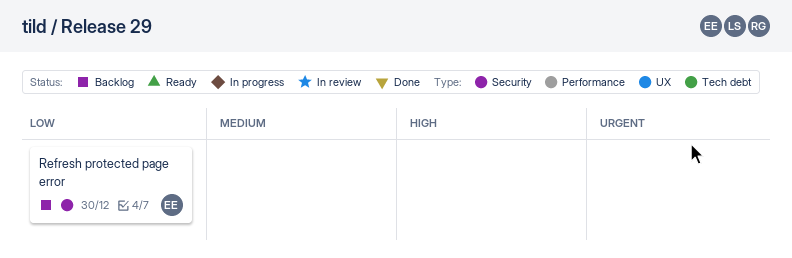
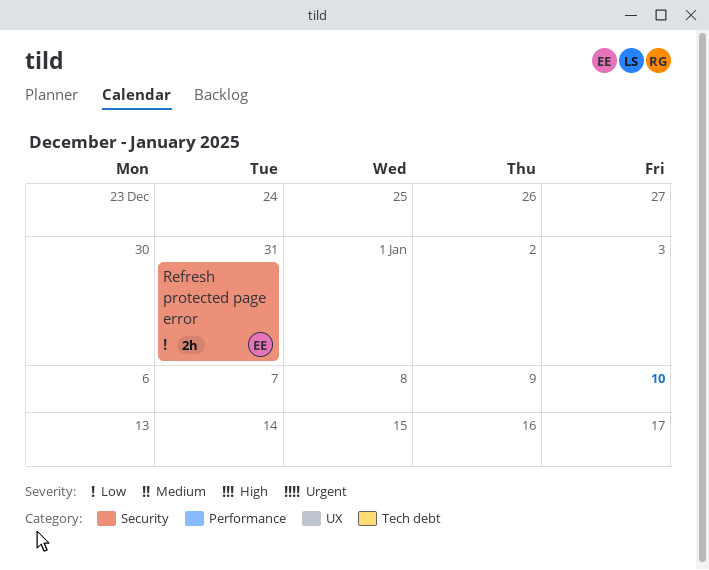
Refresh protected page error, due: Dec 30 -> Dec 31

